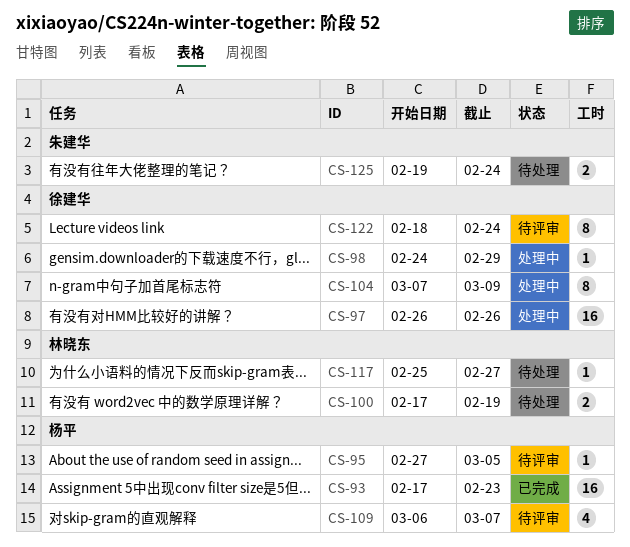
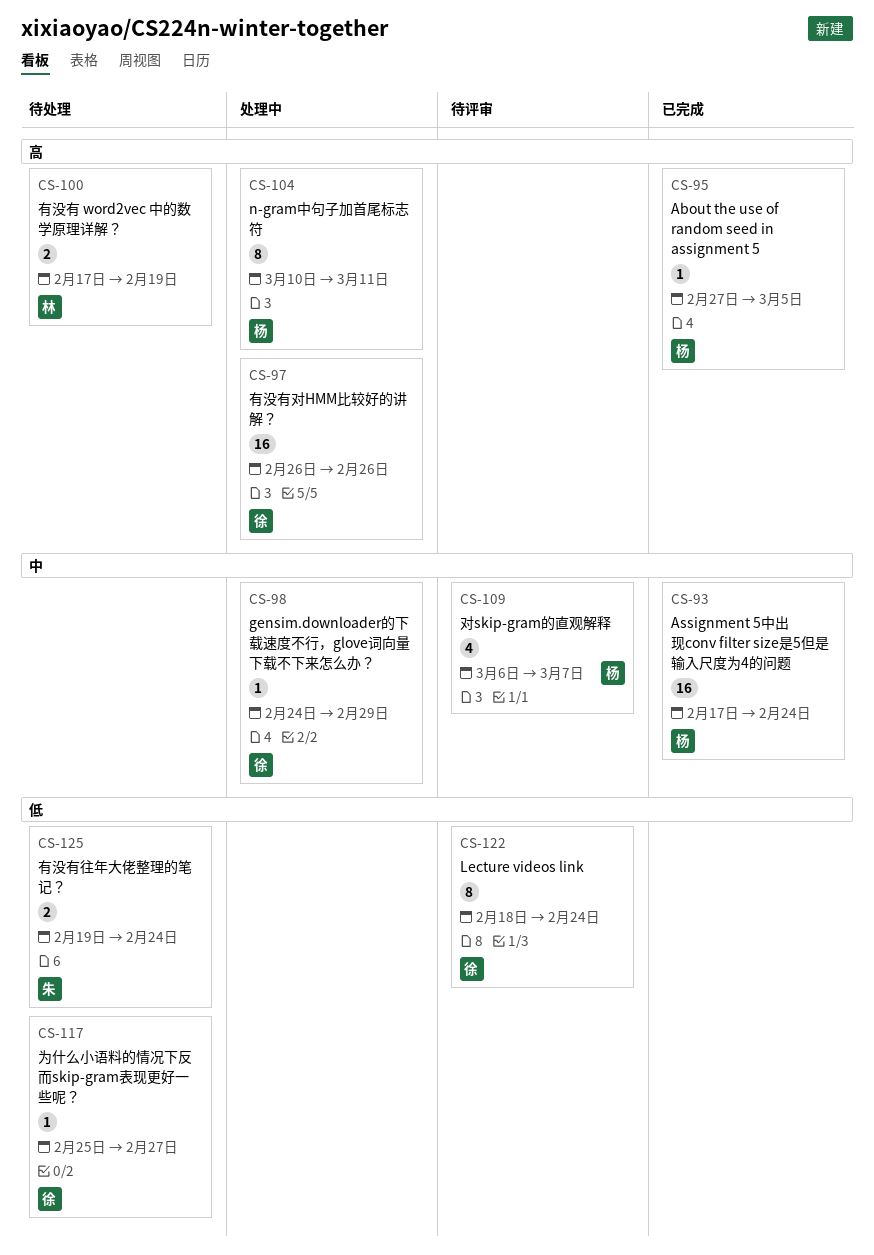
CS-93, due: Feb 23 -> Feb 24
CS-95, status: 待评审 -> 已完成
CS-104, owner: 徐建华 -> 杨平
CS-104, start: Mar 7 -> Mar 10
CS-104, due: Mar 9 -> Mar 11
CS-117, owner: 林晓东 -> 徐建华

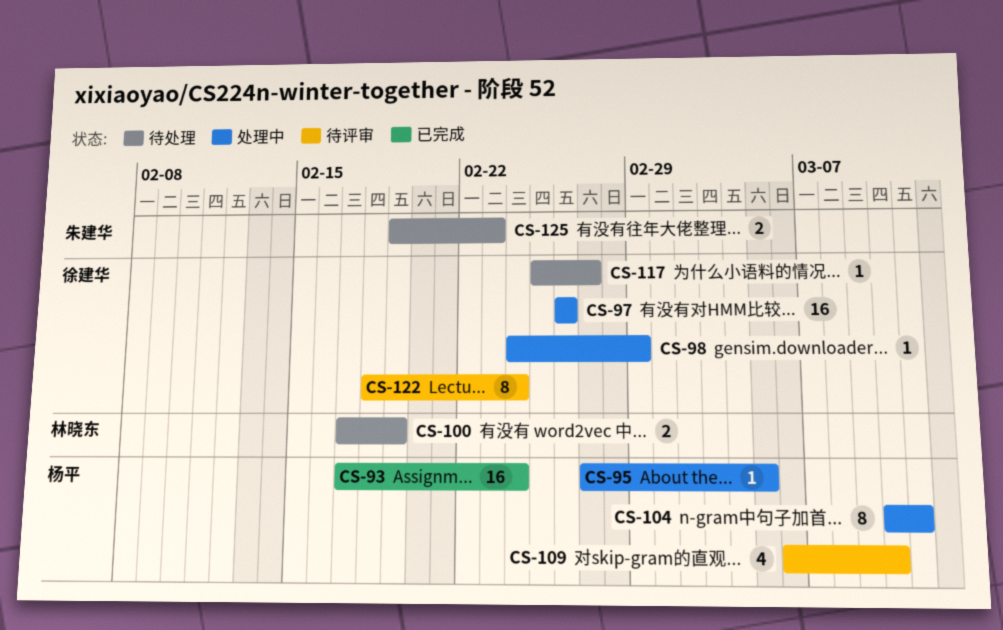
CS-95, status: 已完成 -> 处理中
CS-109, due: Mar 7 -> Mar 10
CS-125, due: Feb 24 -> Feb 23

